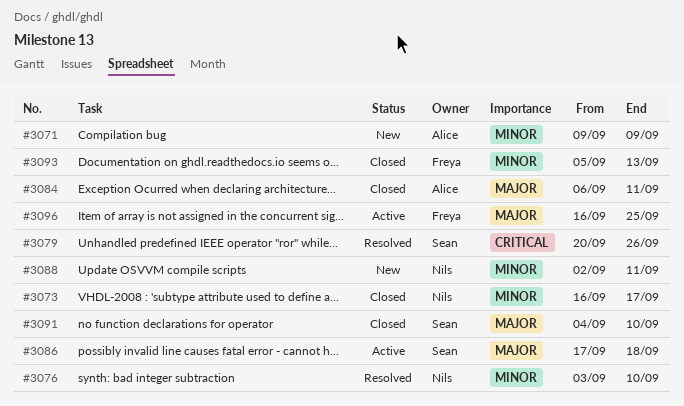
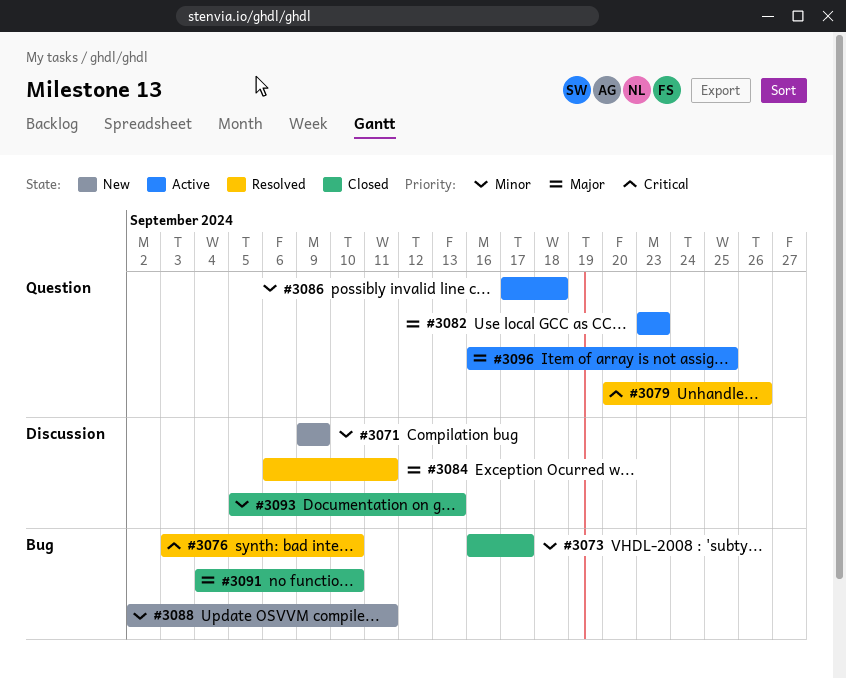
#3076, priority: Minor -> Critical
#3082: none -> present
#3084, status: Closed -> Resolved
#3086, priority: Major -> Minor

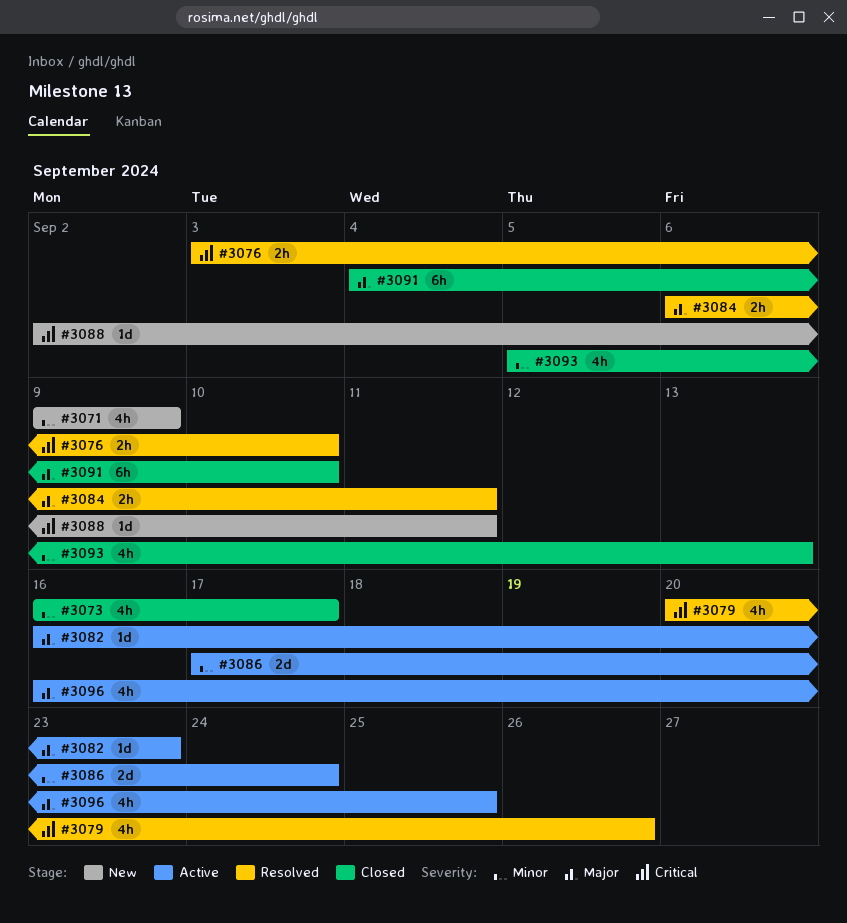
#3082, start: Sep 23 -> Sep 16
#3086, due: Sep 18 -> Sep 24
#3088, priority: Minor -> Critical

